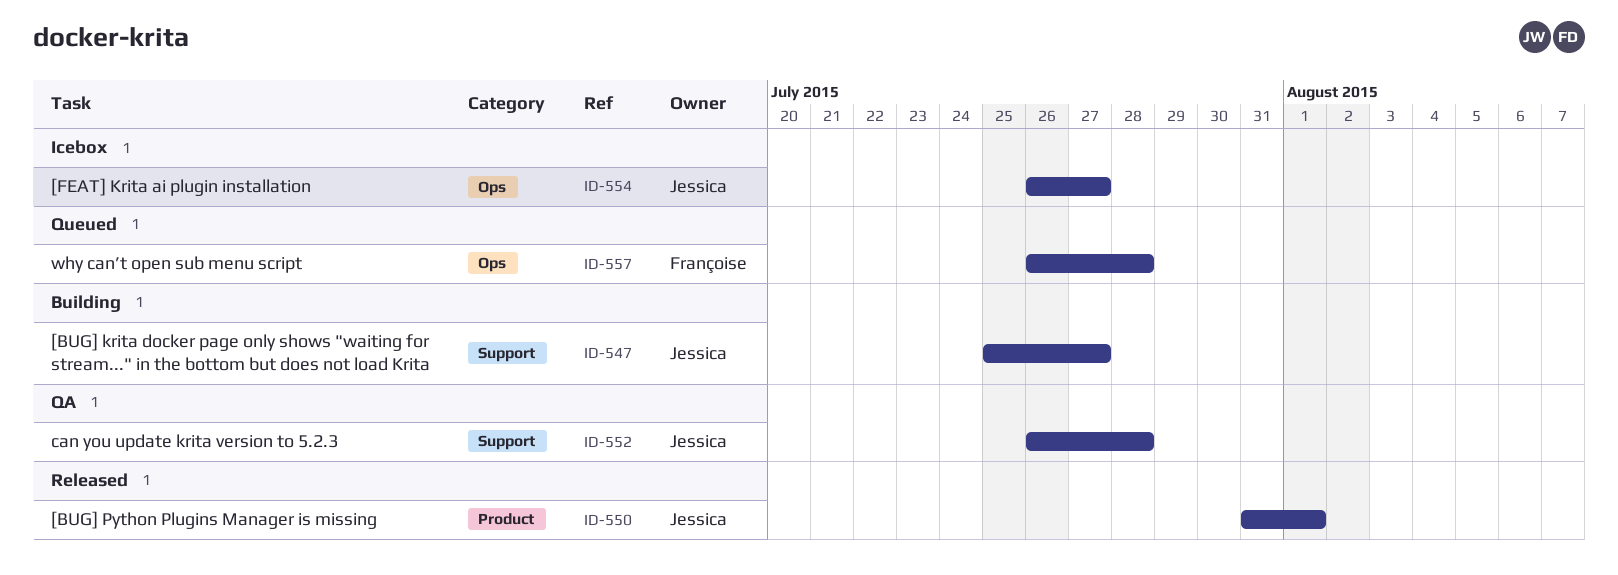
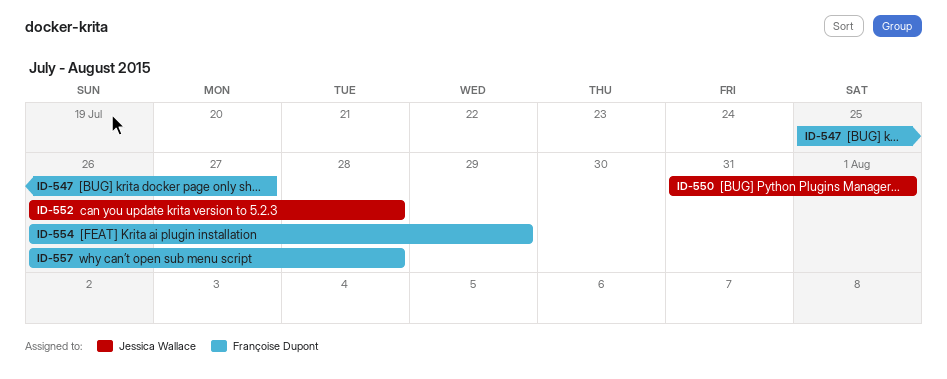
ID-547, owner: Jessica Wallace -> Françoise Dupont
ID-554, owner: Jessica Wallace -> Françoise Dupont
ID-554, due: Jul 27 -> Jul 29

